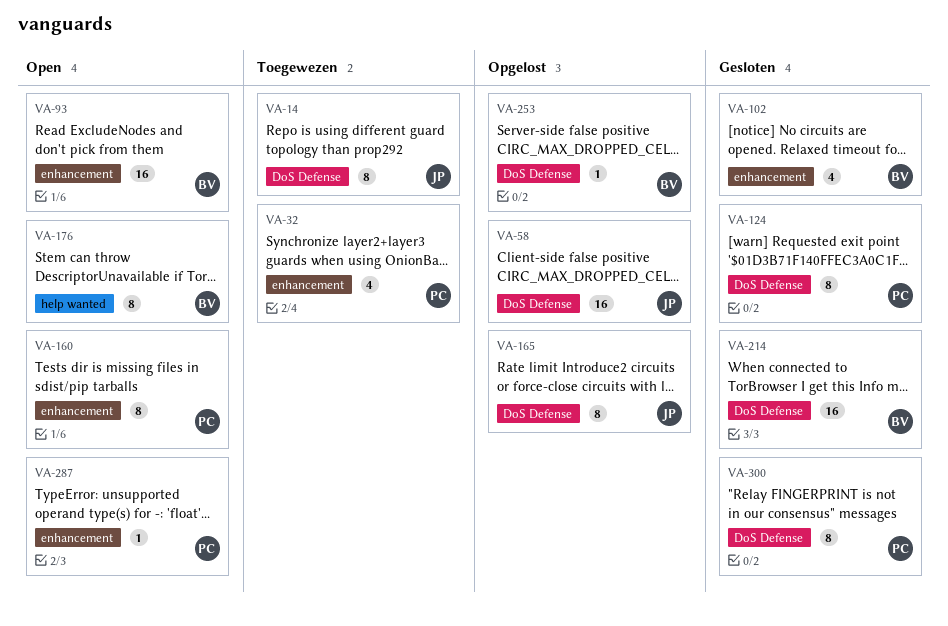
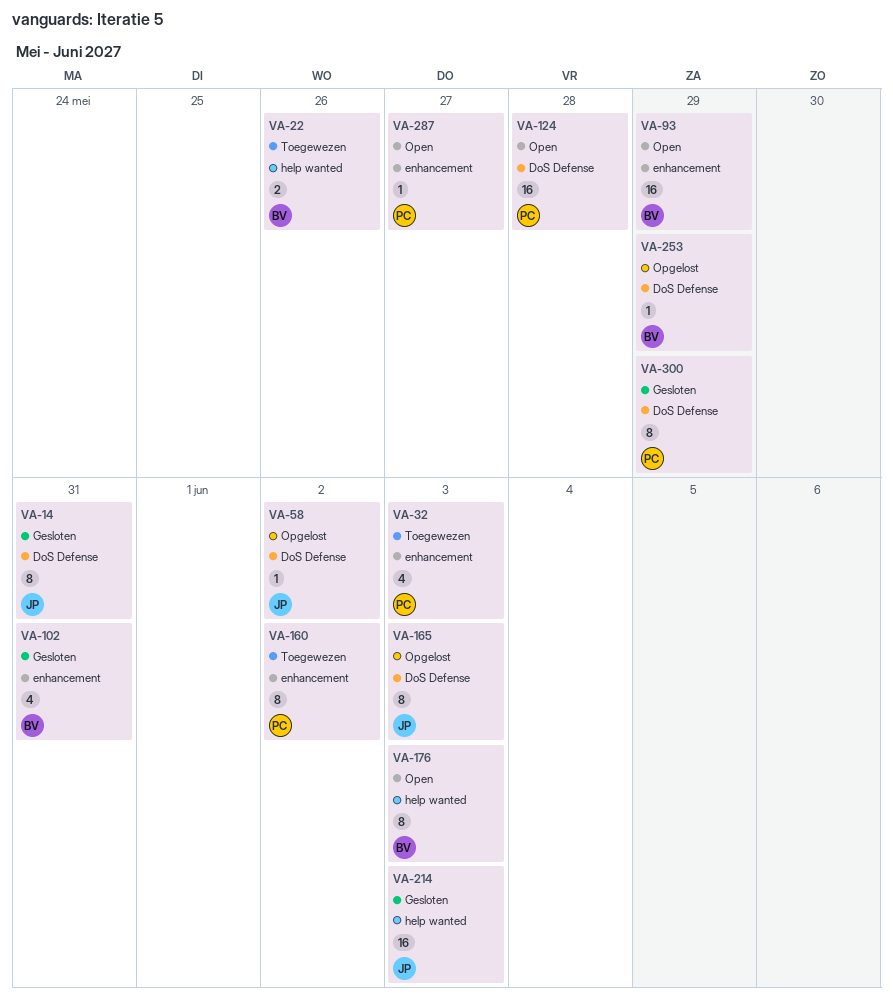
VA-14, status: Toegewezen -> Gesloten
VA-22: none -> present
VA-58, estimate: 16 -> 1
VA-124, status: Gesloten -> Open
VA-124, estimate: 8 -> 16
VA-160, status: Open -> Toegewezen
VA-214, owner: BV -> JP
VA-214, label: DoS Defense -> help wanted

